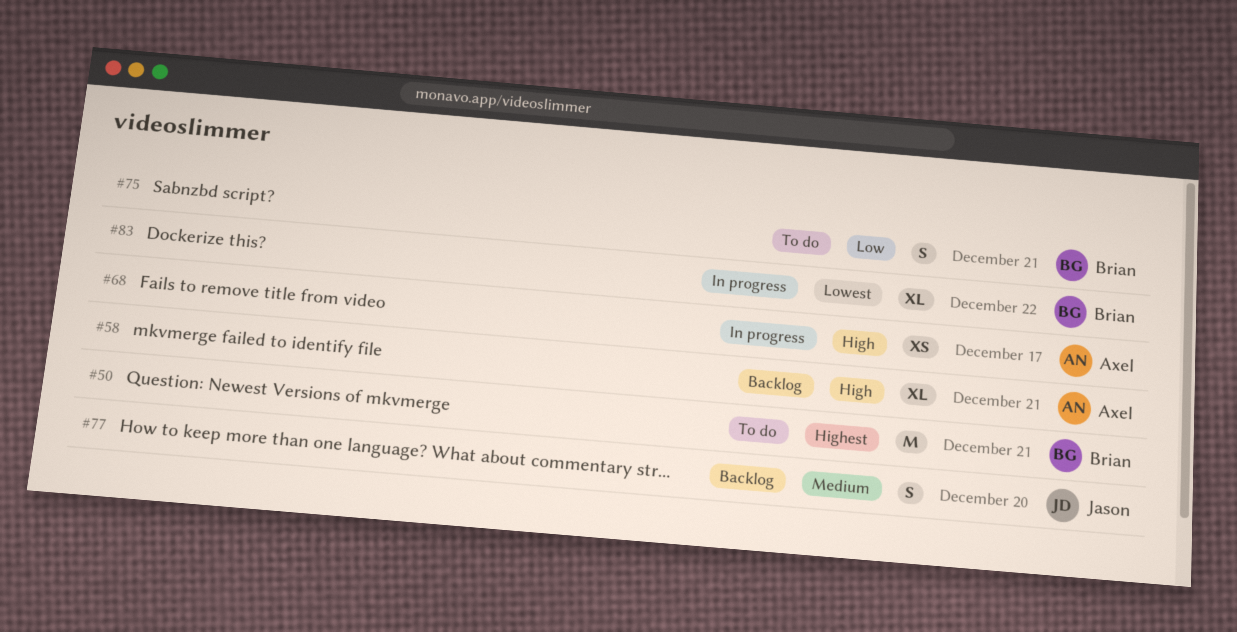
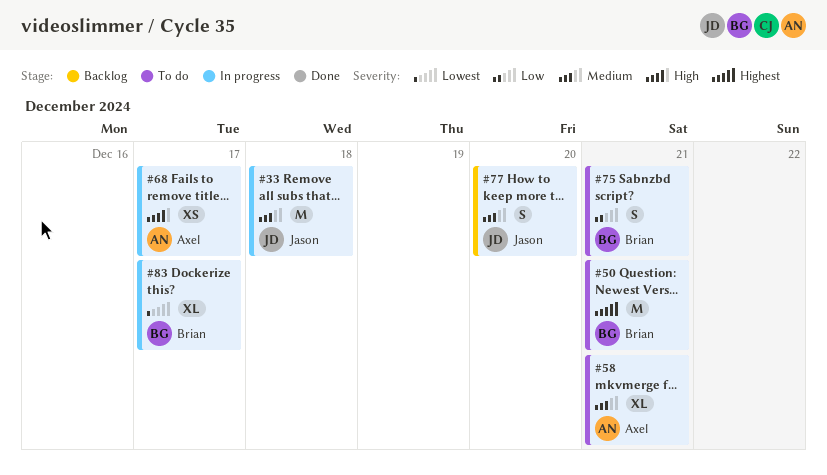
#33: none -> present
#58, status: Backlog -> To do
#58, priority: High -> Medium
#83, day: Dec 22 -> Dec 17

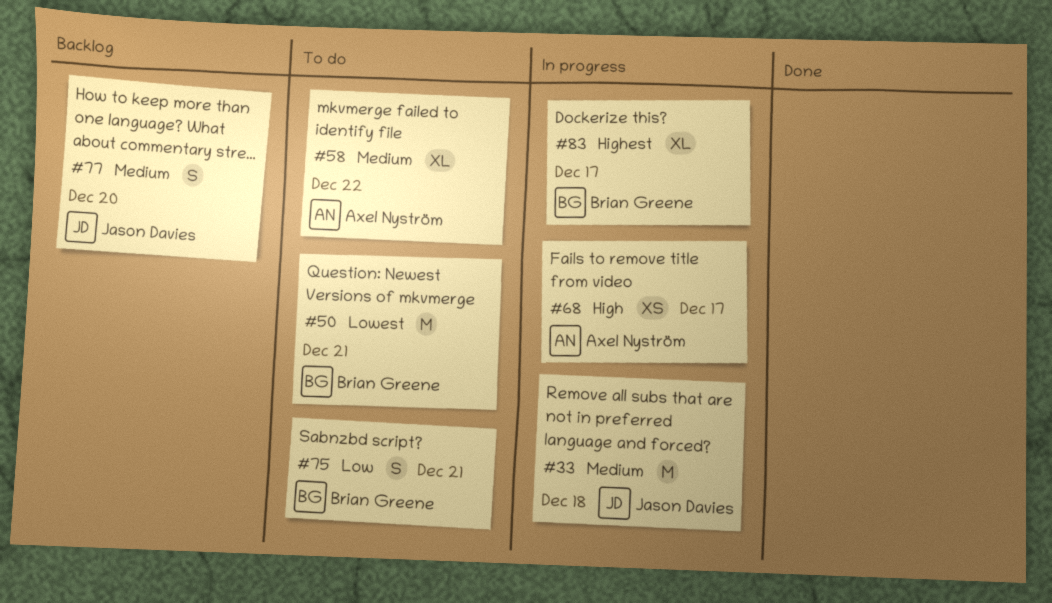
#50, priority: Highest -> Lowest
#58, day: Dec 21 -> Dec 22
#83, priority: Lowest -> Highest

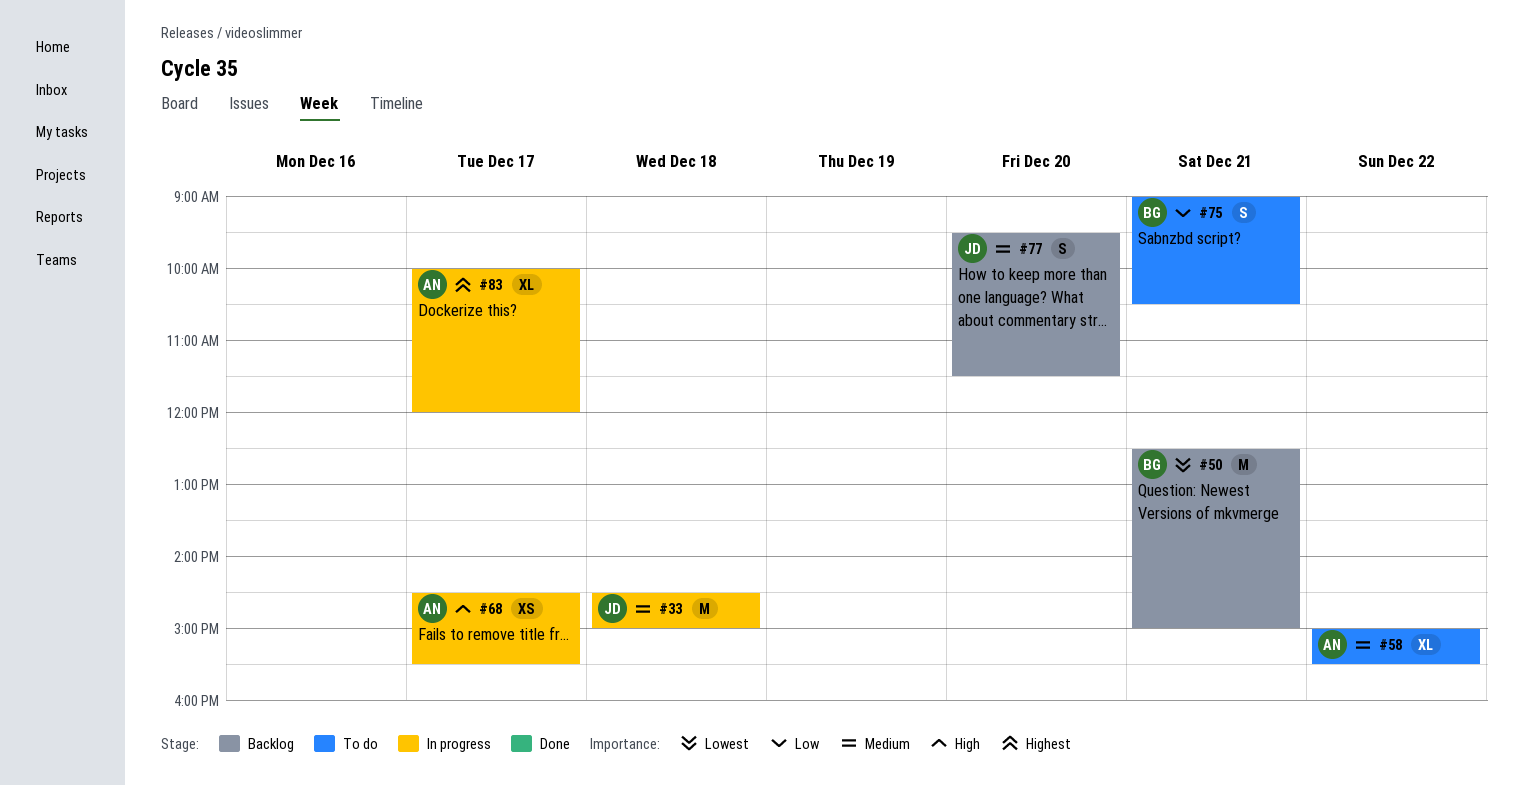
#50, status: To do -> Backlog
#83, owner: Brian Greene -> Axel Nyström

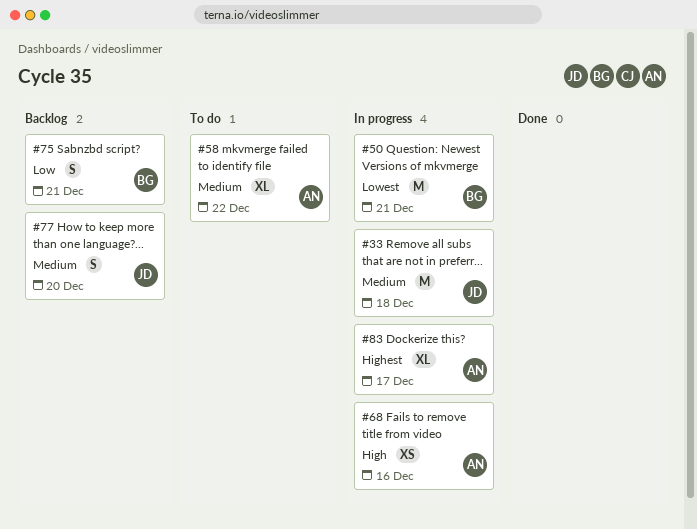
#50, status: Backlog -> In progress
#68, day: Dec 17 -> Dec 16
#75, status: To do -> Backlog

